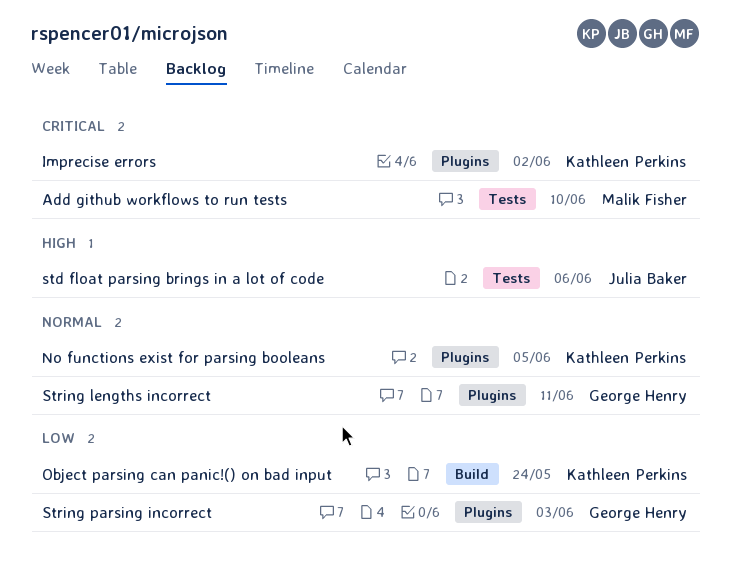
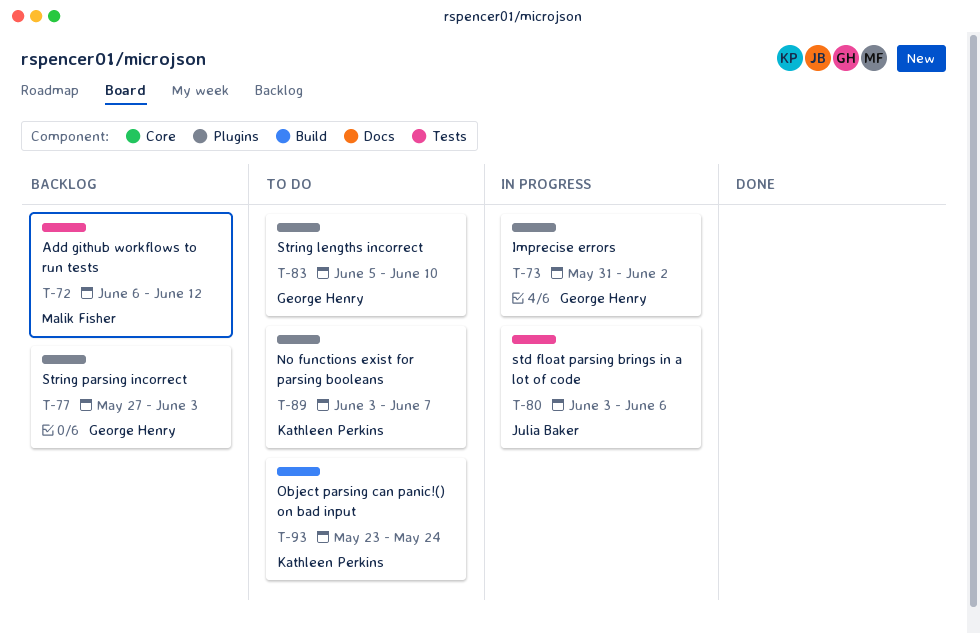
Add github workflows to run tests, due: Jun 10 -> Jun 12
Imprecise errors, owner: Kathleen Perkins -> George Henry
No functions exist for parsing booleans, due: Jun 5 -> Jun 7
String lengths incorrect, due: Jun 11 -> Jun 10

